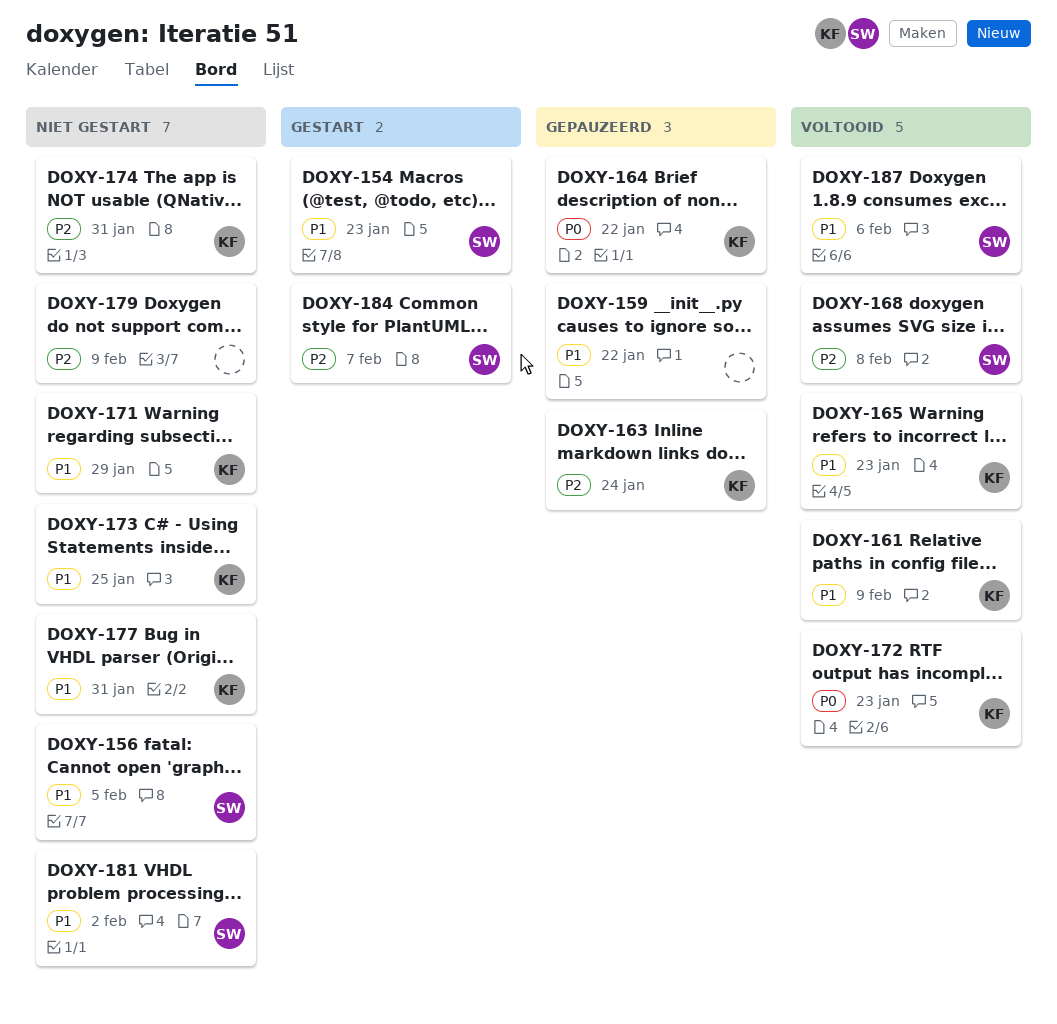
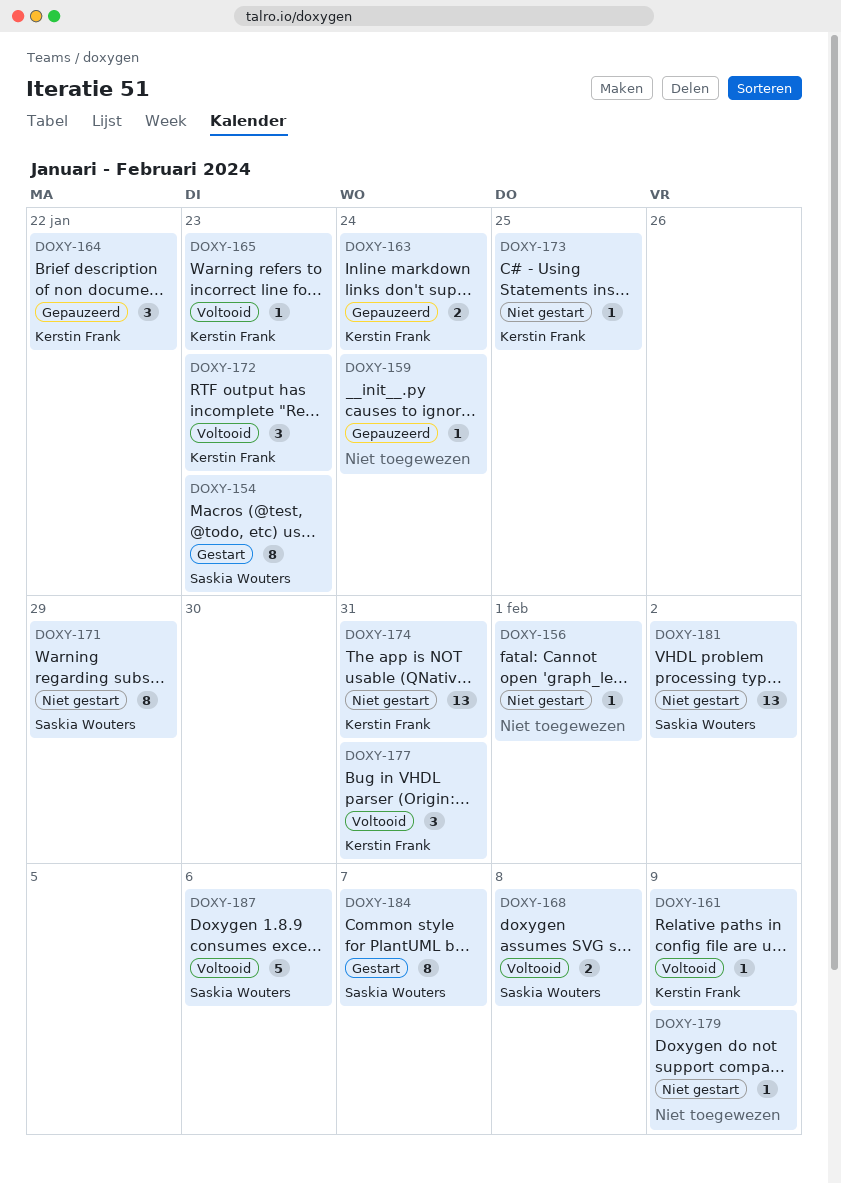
DOXY-156, owner: Saskia Wouters -> none
DOXY-156, due: Feb 5 -> Feb 1
DOXY-159, due: Jan 22 -> Jan 24
DOXY-171, owner: Kerstin Frank -> Saskia Wouters
DOXY-177, status: Niet gestart -> Voltooid

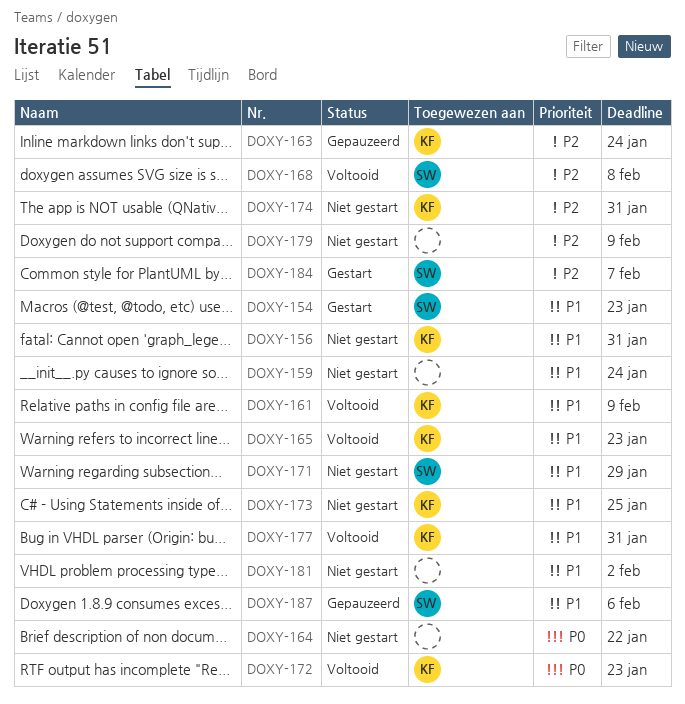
DOXY-156, owner: none -> Kerstin Frank
DOXY-156, due: Feb 1 -> Jan 31
DOXY-159, status: Gepauzeerd -> Niet gestart
DOXY-164, status: Gepauzeerd -> Niet gestart
DOXY-164, owner: Kerstin Frank -> none
DOXY-181, owner: Saskia Wouters -> none
DOXY-187, status: Voltooid -> Gepauzeerd

